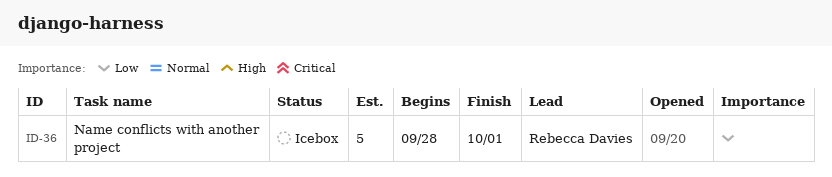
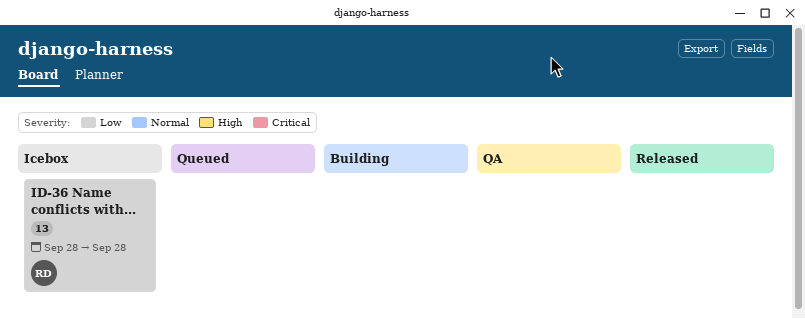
ID-36, estimate: 5 -> 13
ID-36, due: Oct 1 -> Sep 28

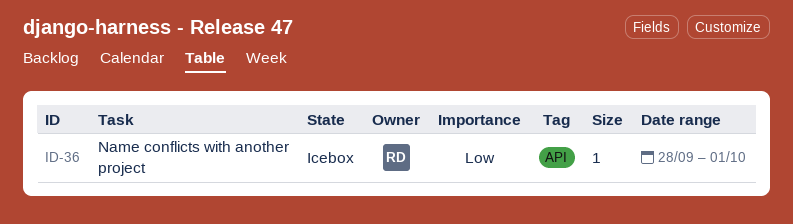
ID-36, estimate: 13 -> 1
ID-36, due: Sep 28 -> Oct 1

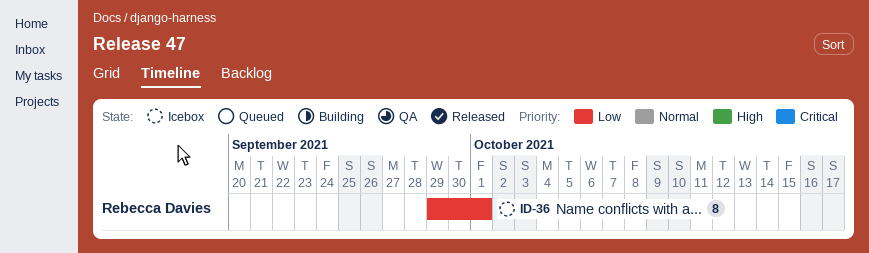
ID-36, estimate: 1 -> 8
ID-36, start: Sep 28 -> Sep 29

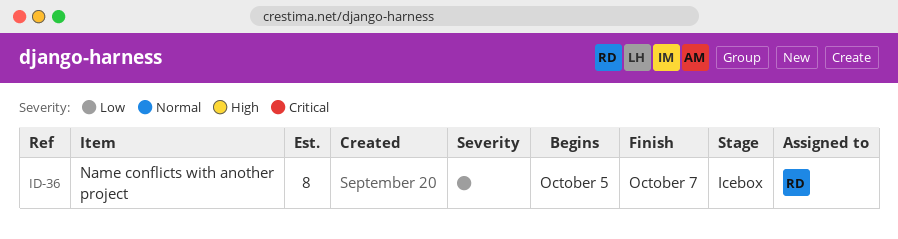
ID-36, start: Sep 29 -> Oct 5
ID-36, due: Oct 1 -> Oct 7

